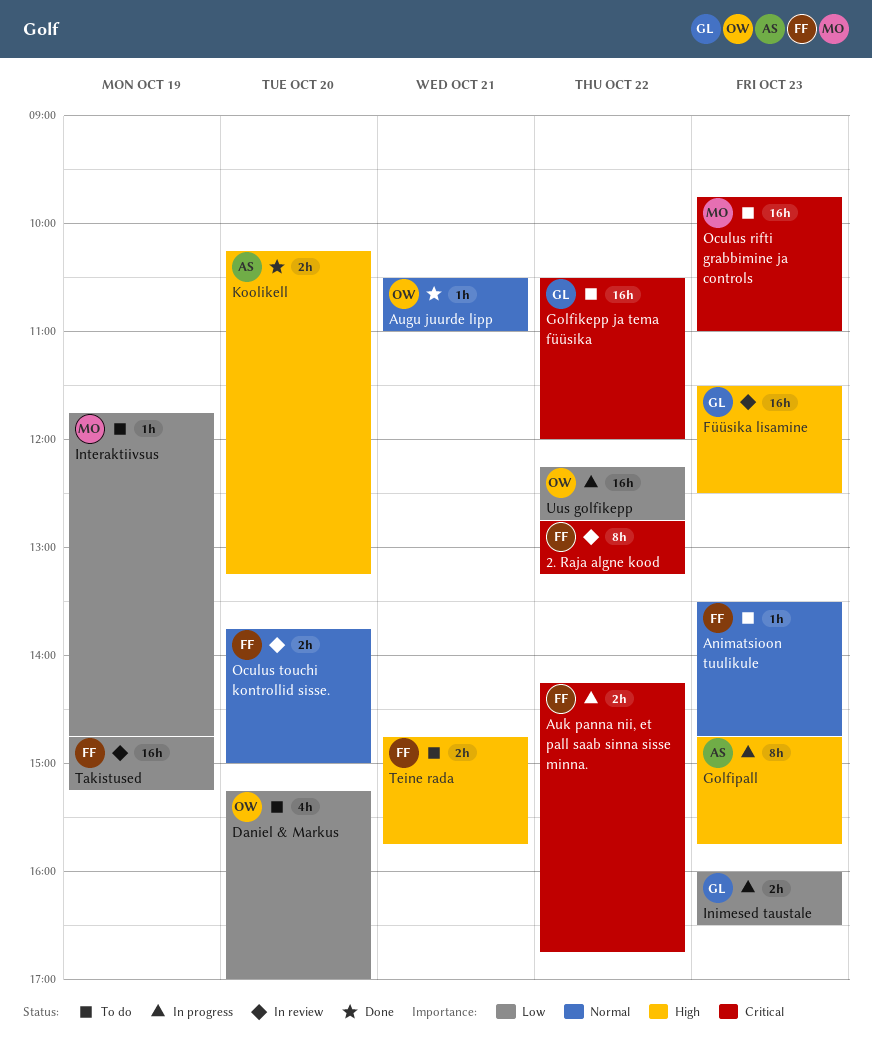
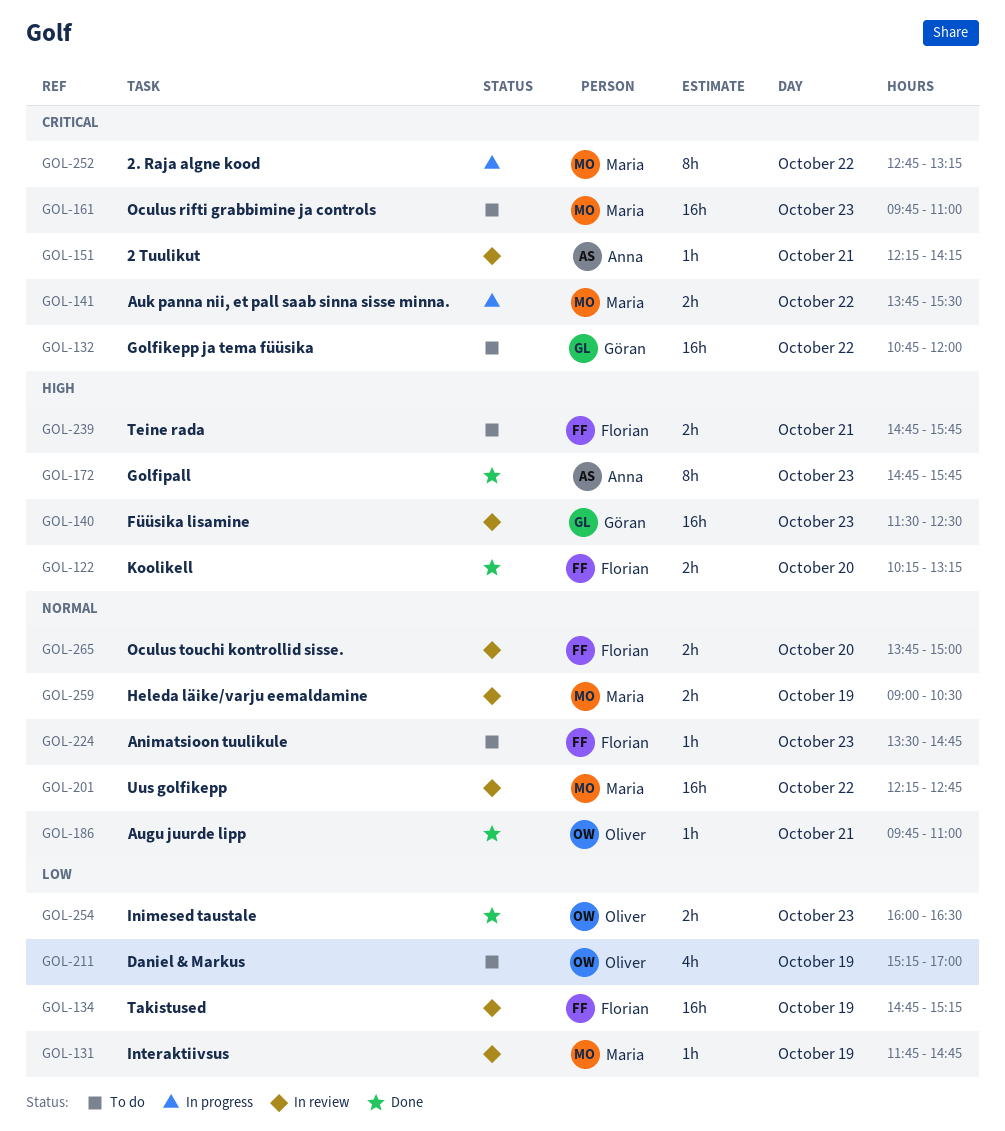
2 Tuulikut: none -> present
2. Raja algne kood, status: In review -> In progress
2. Raja algne kood, owner: Florian -> Maria
Augu juurde lipp, begins: 10:30 -> 09:45
Auk panna nii, et pall saab sinna sisse minna., owner: Florian -> Maria
Auk panna nii, et pall saab sinna sisse minna., begins: 14:15 -> 13:45
Auk panna nii, et pall saab sinna sisse minna., ends: 16:45 -> 15:30
Daniel & Markus, day: Oct 20 -> Oct 19
Golfikepp ja tema füüsika, begins: 10:30 -> 10:45
Golfipall, status: In progress -> Done
Heleda läike/varju eemaldamine: none -> present
Inimesed taustale, status: In progress -> Done
Inimesed taustale, owner: Göran -> Oliver
Interaktiivsus, status: To do -> In review
Koolikell, owner: Anna -> Florian
Uus golfikepp, status: In progress -> In review
Uus golfikepp, owner: Oliver -> Maria
Uus golfikepp, priority: Low -> Normal

